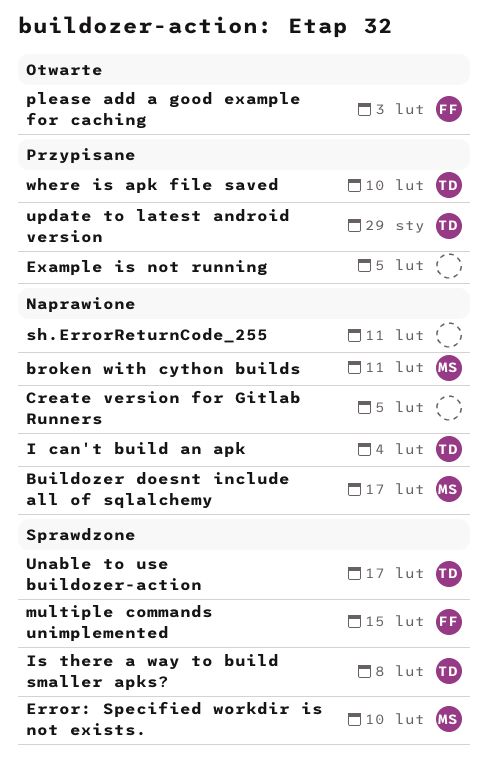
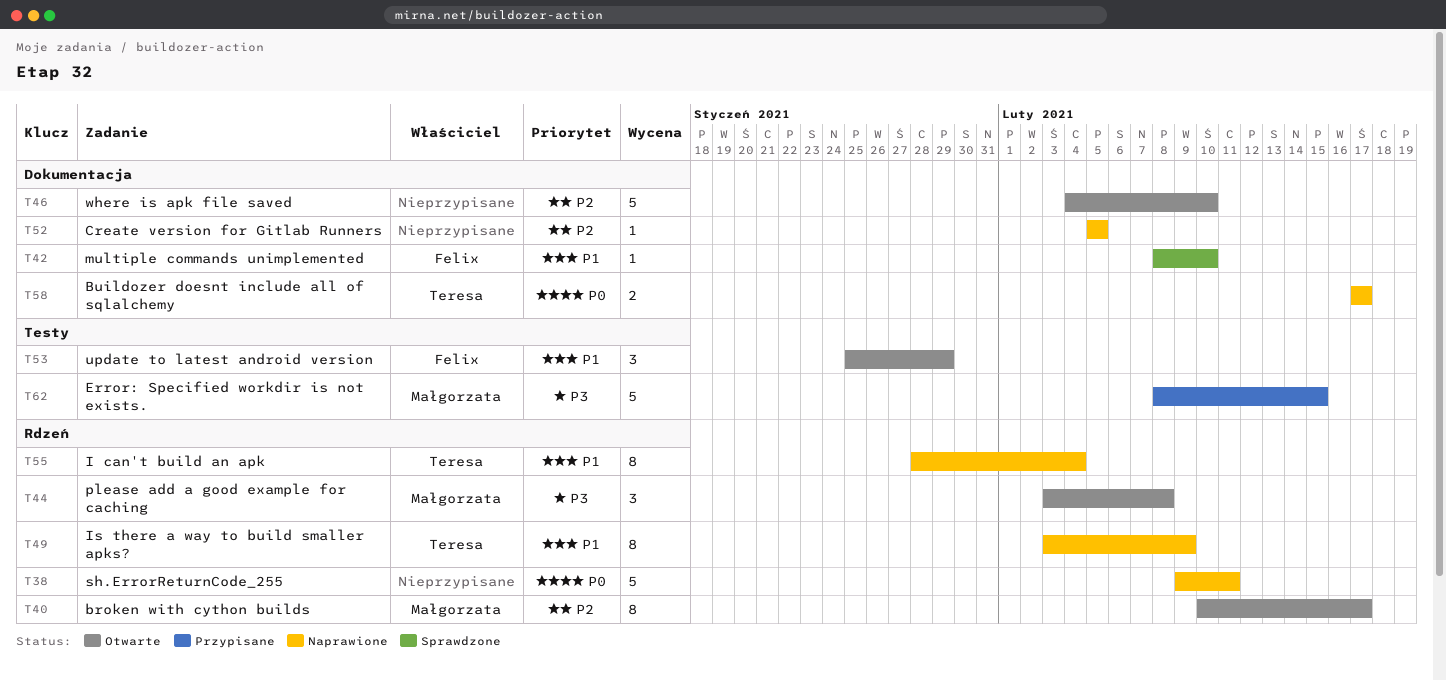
broken with cython builds, status: Naprawione -> Otwarte
broken with cython builds, due: Feb 11 -> Feb 17
Buildozer doesnt include all of sqlalchemy, owner: Małgorzata -> Teresa
Error: Specified workdir is not exists., status: Sprawdzone -> Przypisane
Error: Specified workdir is not exists., due: Feb 10 -> Feb 15
Example is not running: present -> none
Is there a way to build smaller apks?, status: Sprawdzone -> Naprawione
Is there a way to build smaller apks?, due: Feb 8 -> Feb 9
multiple commands unimplemented, due: Feb 15 -> Feb 10
please add a good example for caching, owner: Felix -> Małgorzata
please add a good example for caching, due: Feb 3 -> Feb 8
Unable to use buildozer-action: present -> none
update to latest android version, status: Przypisane -> Otwarte
update to latest android version, owner: Teresa -> Felix
where is apk file saved, status: Przypisane -> Otwarte
where is apk file saved, owner: Teresa -> none

